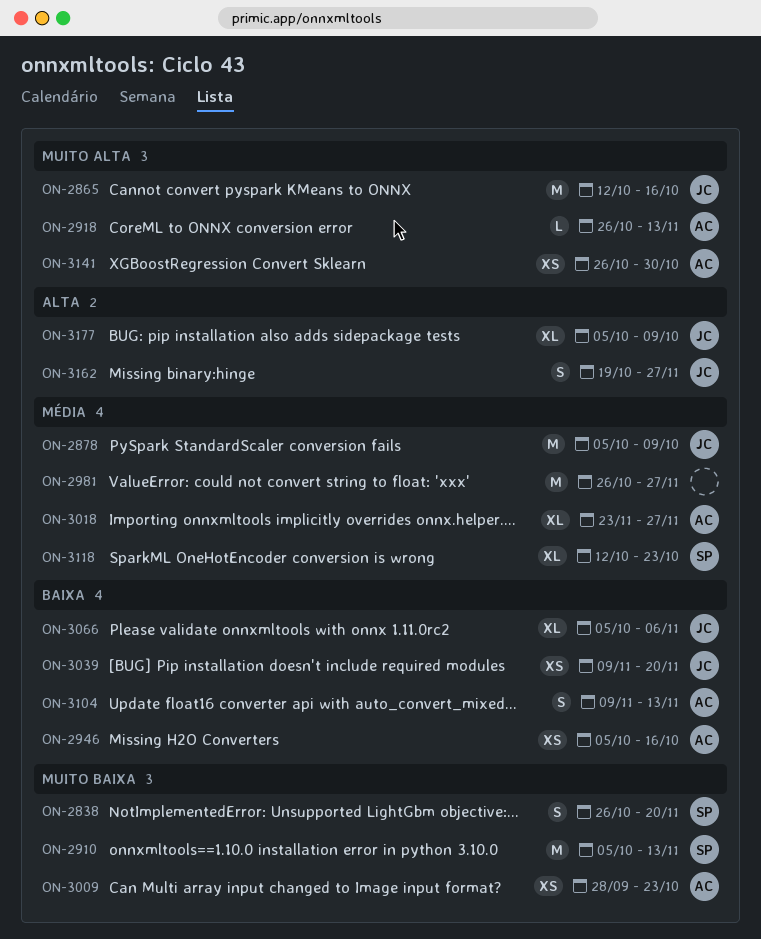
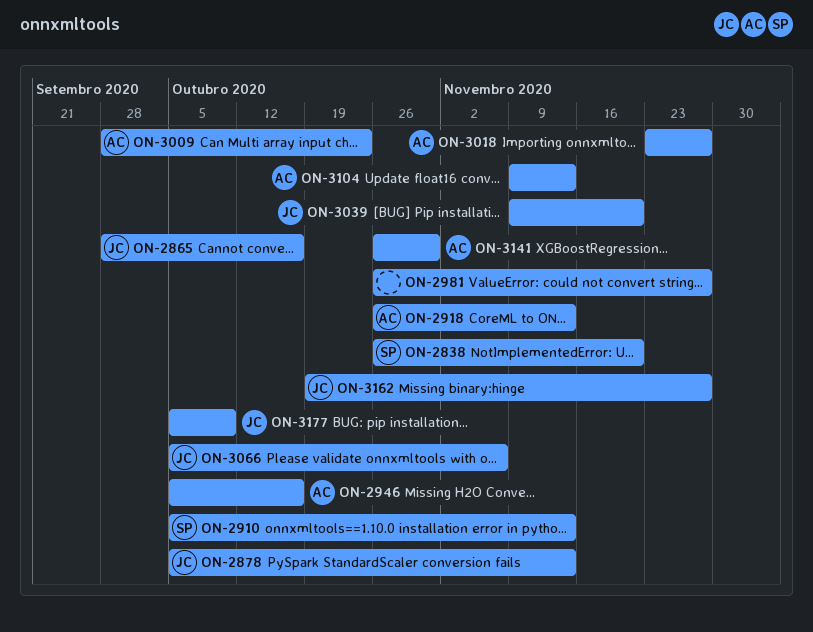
ON-2865, start: Oct 12 -> Sep 28
ON-2878, due: Oct 9 -> Nov 13
ON-3118: present -> none

